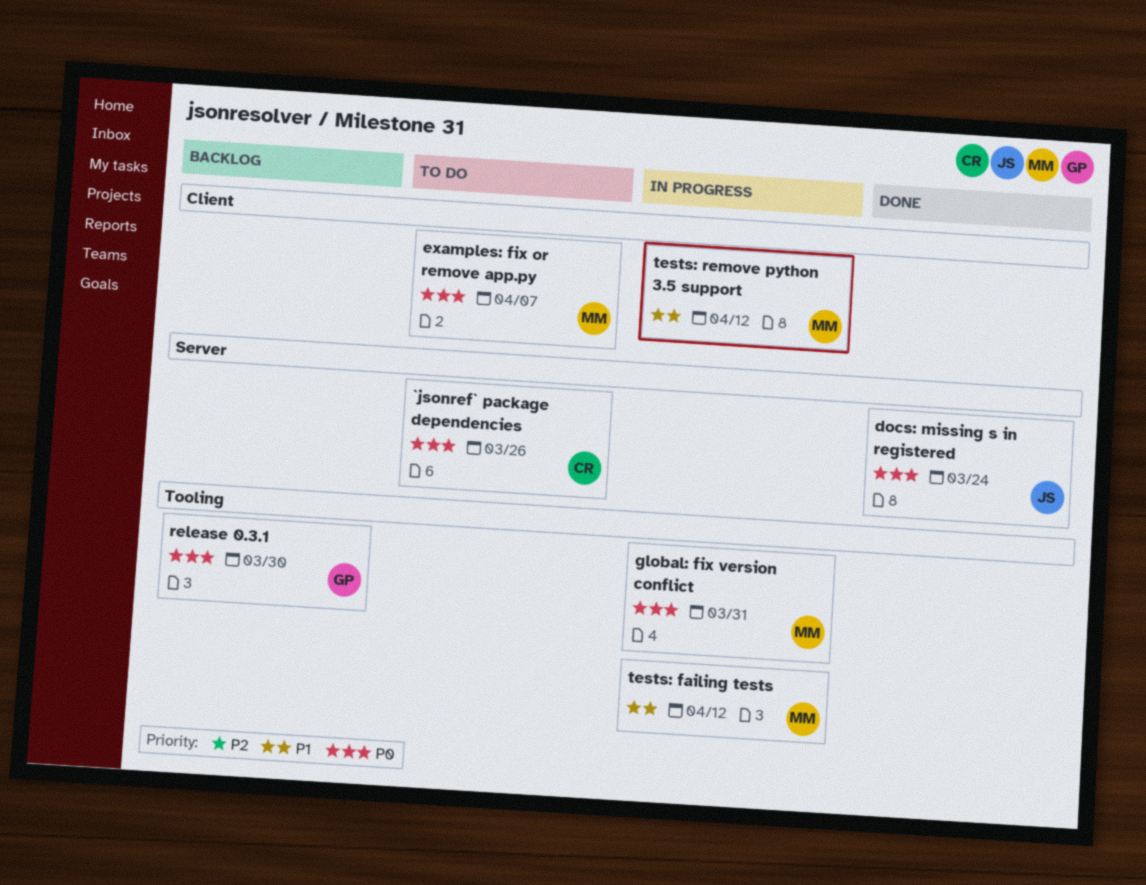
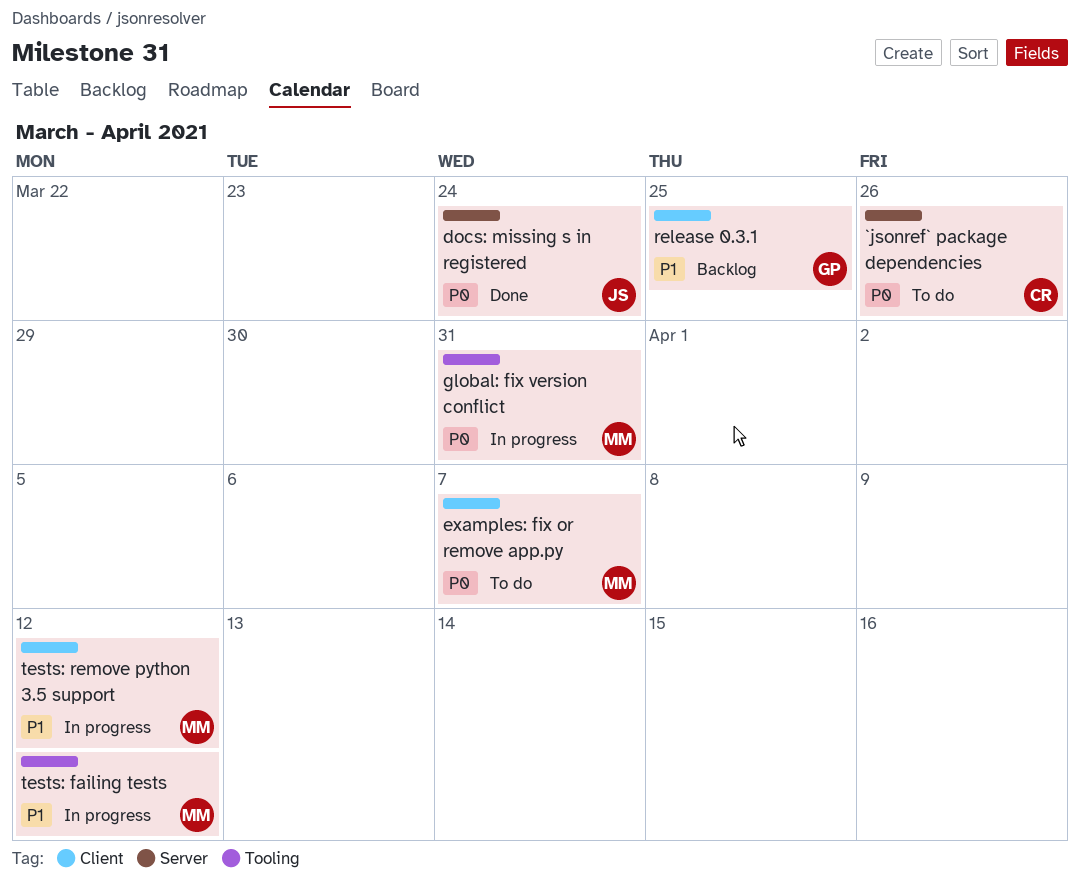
release 0.3.1, priority: P0 -> P1
release 0.3.1, label: Tooling -> Client
release 0.3.1, due: Mar 30 -> Mar 25

